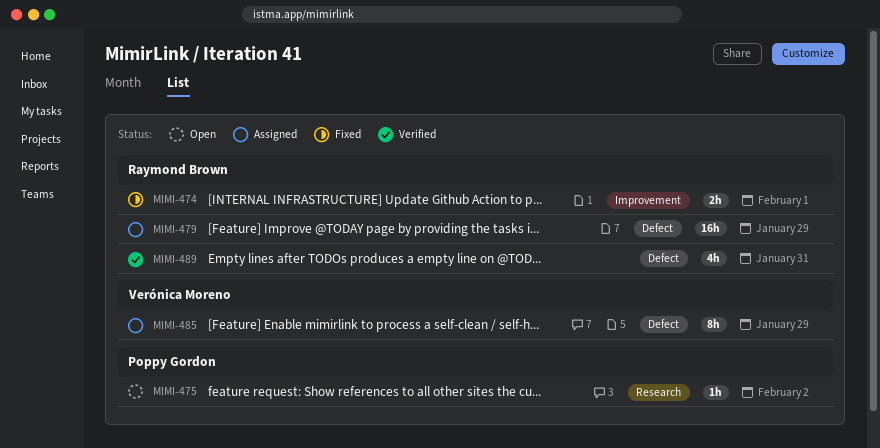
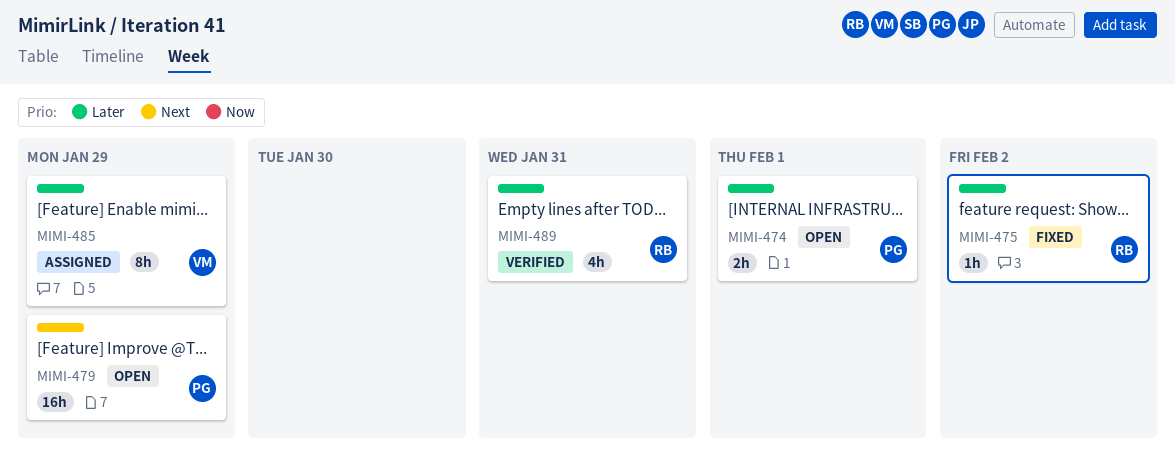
MIMI-474, status: Fixed -> Open
MIMI-474, owner: Raymond Brown -> Poppy Gordon
MIMI-475, status: Open -> Fixed
MIMI-475, owner: Poppy Gordon -> Raymond Brown
MIMI-479, status: Assigned -> Open
MIMI-479, owner: Raymond Brown -> Poppy Gordon

